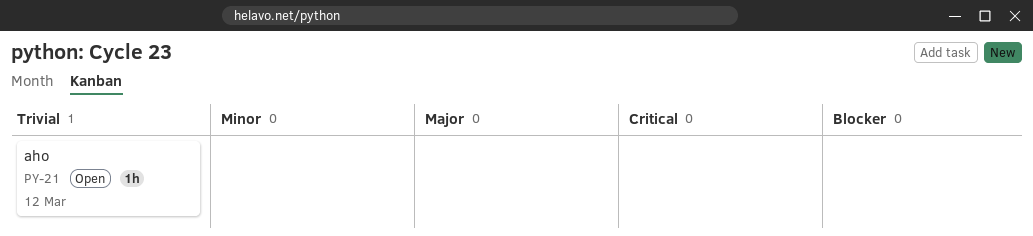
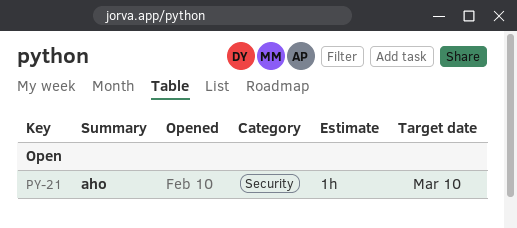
PY-21, due: Mar 12 -> Mar 10

